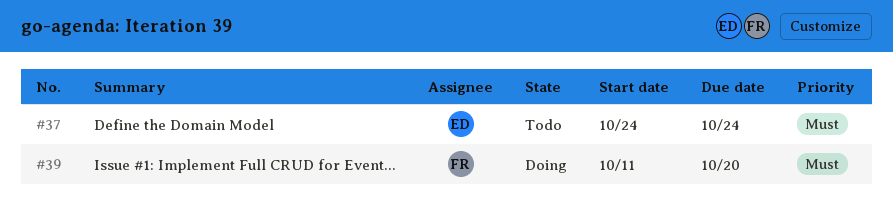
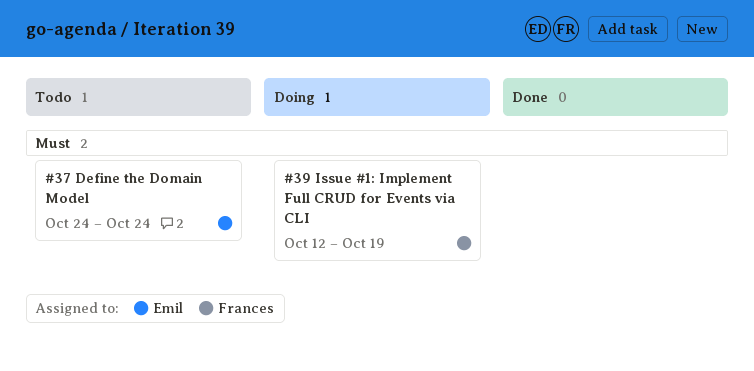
#39, start: Oct 11 -> Oct 12
#39, due: Oct 20 -> Oct 19

